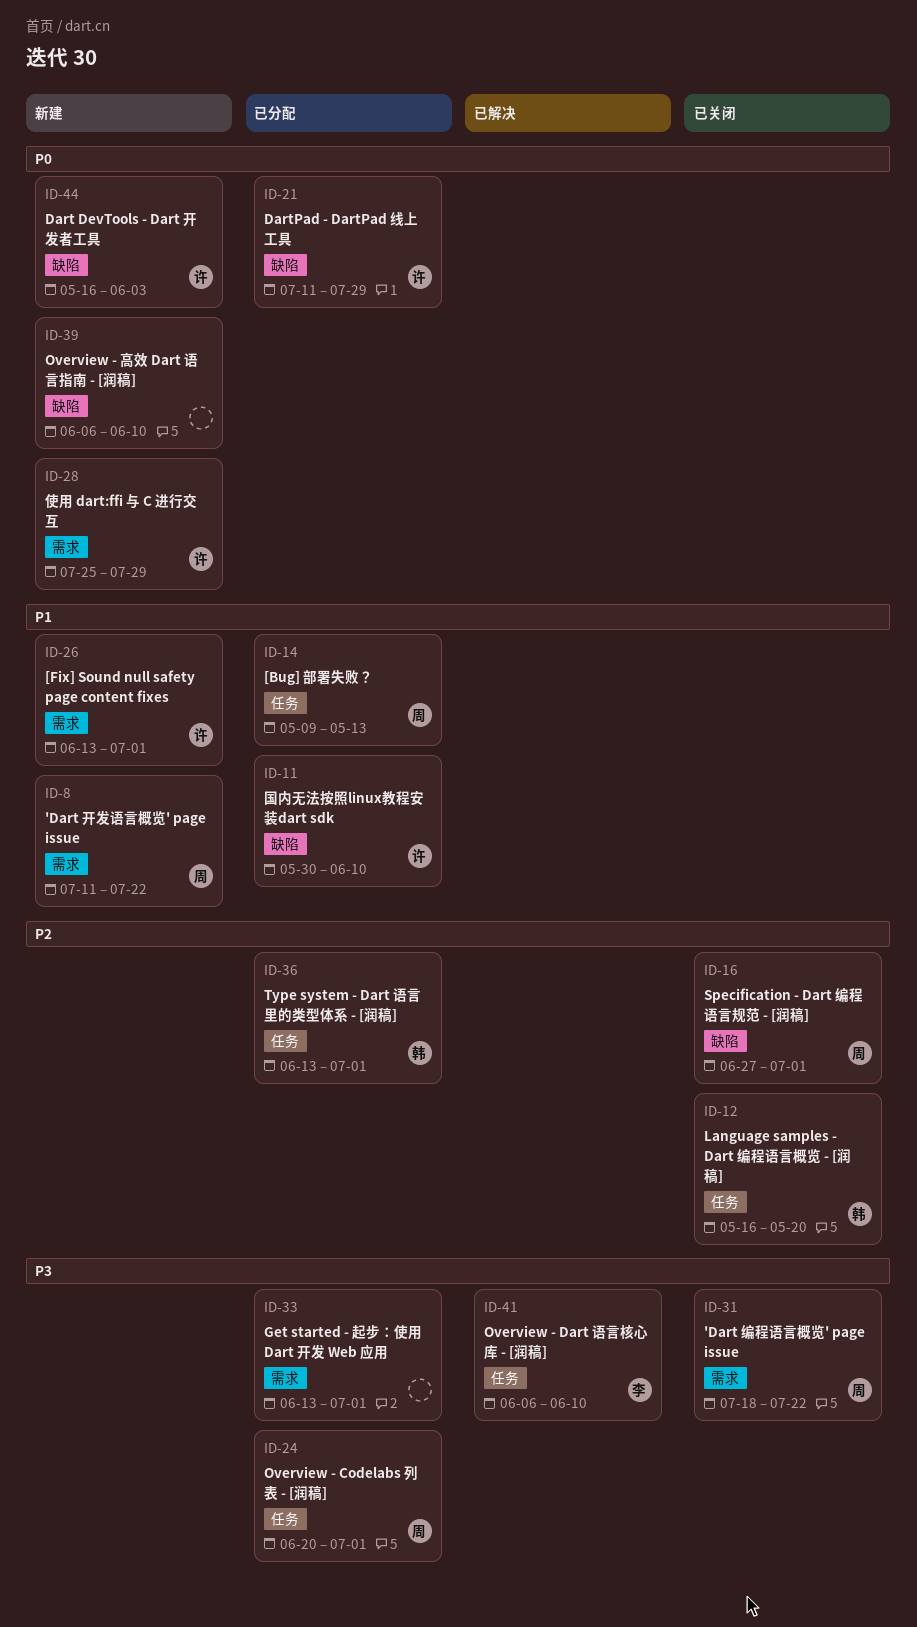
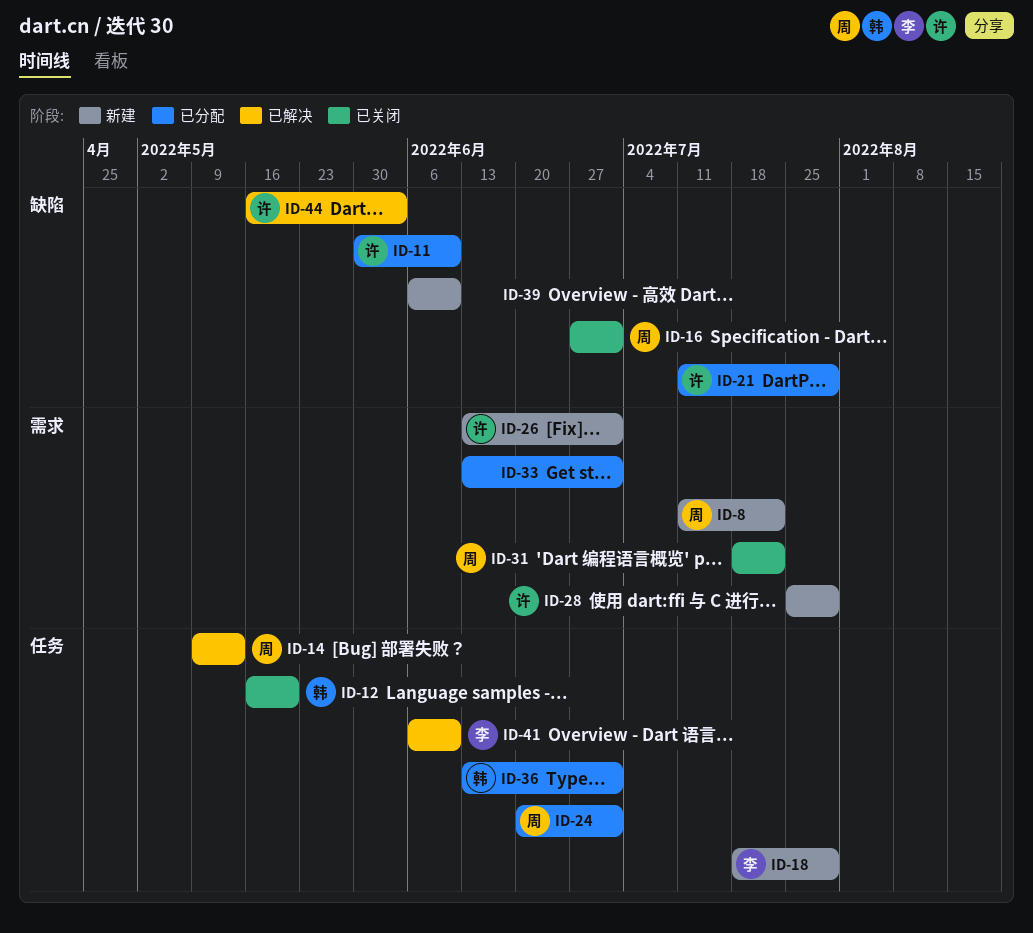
ID-14, status: 已分配 -> 已解决
ID-18: none -> present
ID-44, status: 新建 -> 已解决

